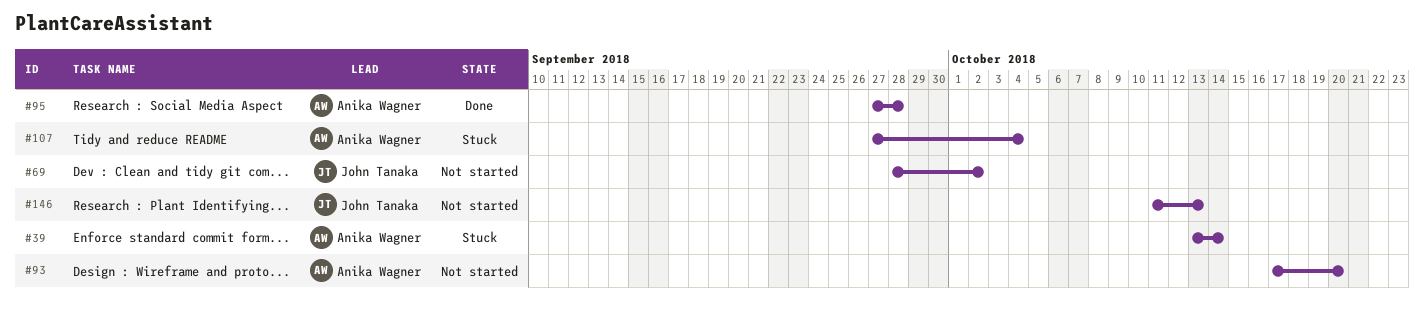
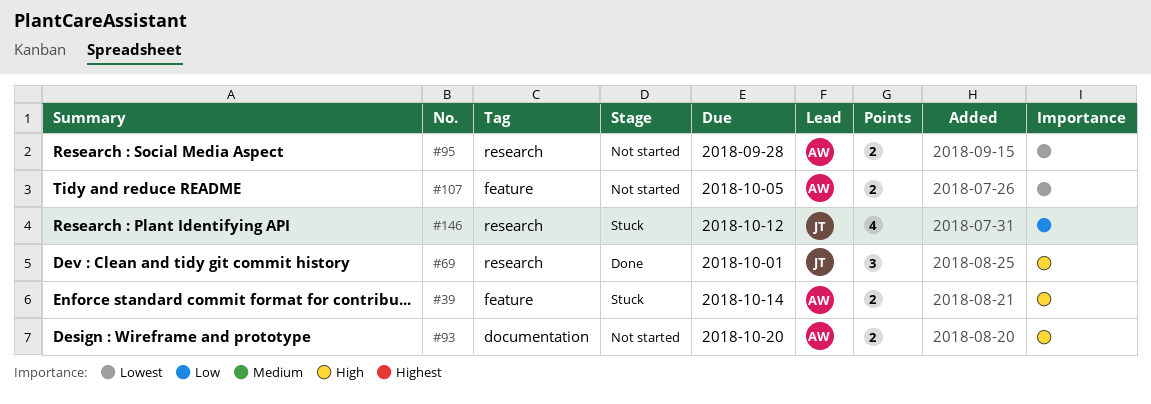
#69, status: Not started -> Done
#69, due: Oct 2 -> Oct 1
#95, status: Done -> Not started
#107, status: Stuck -> Not started
#107, due: Oct 4 -> Oct 5
#146, status: Not started -> Stuck
#146, due: Oct 13 -> Oct 12

